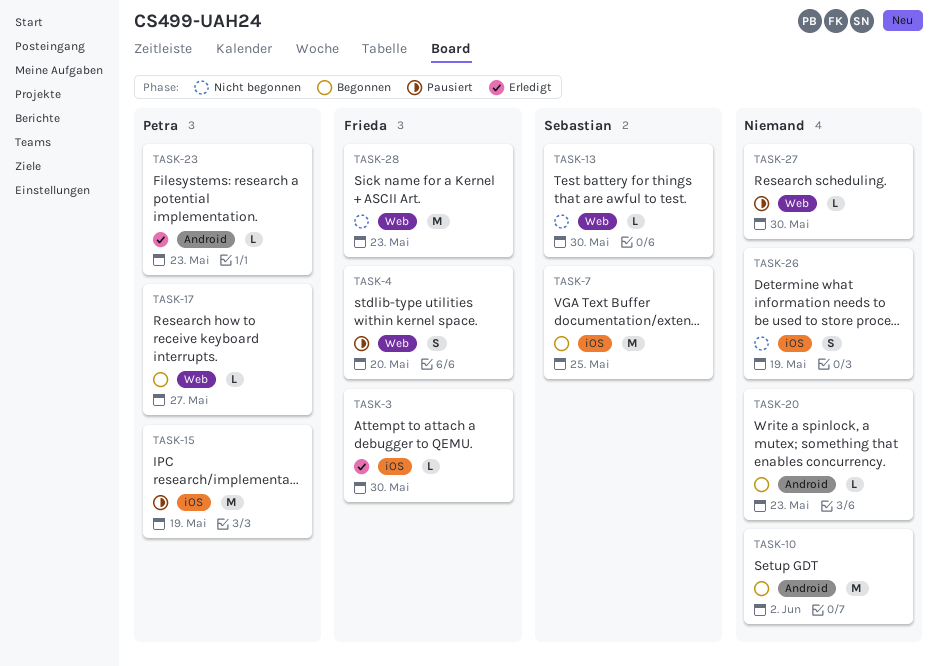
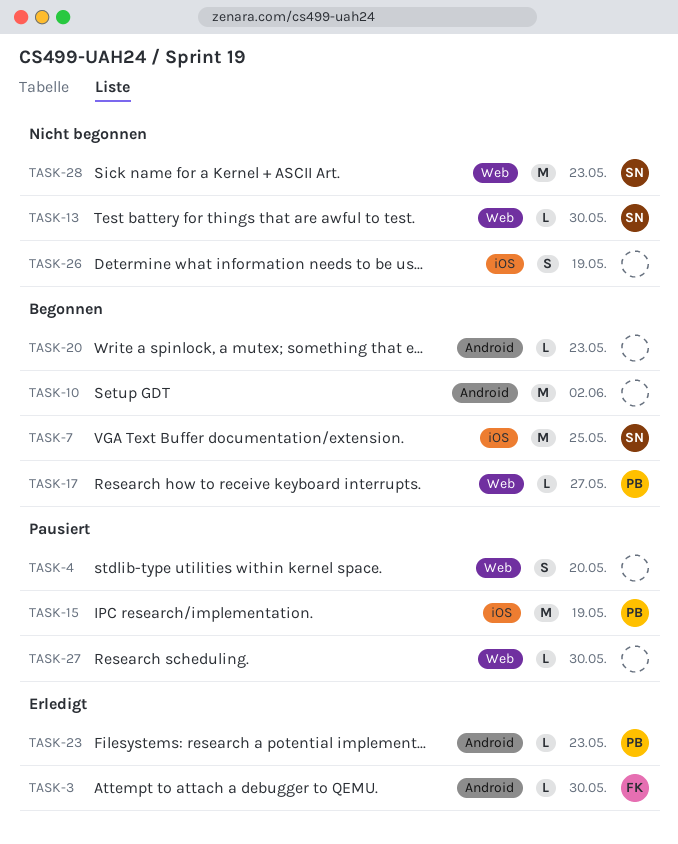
TASK-3, label: iOS -> Android
TASK-4, owner: Frieda -> none
TASK-28, owner: Frieda -> Sebastian

